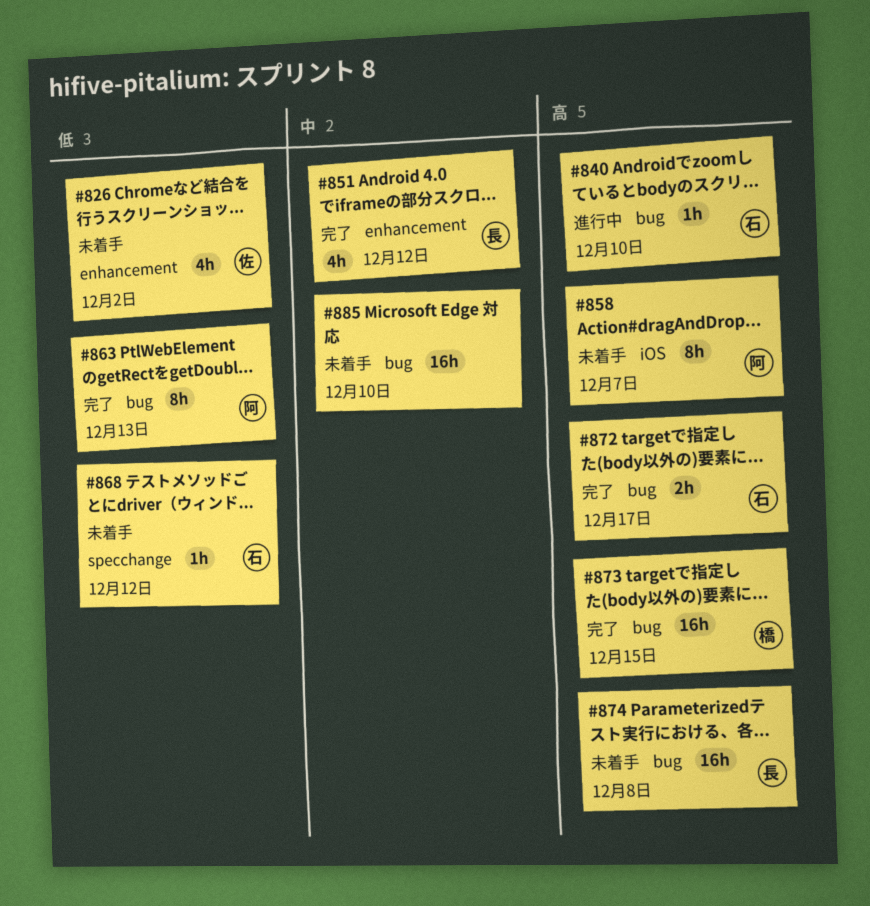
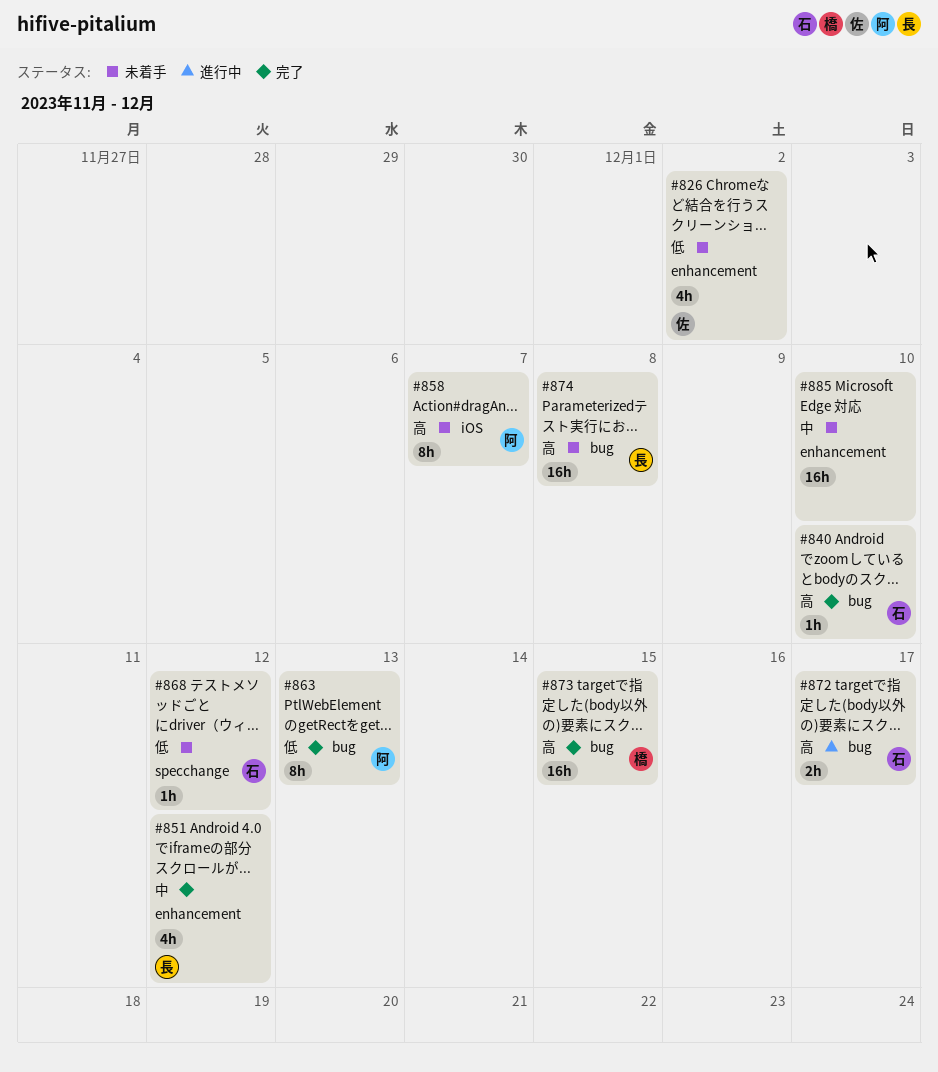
#840, status: 進行中 -> 完了
#872, status: 完了 -> 進行中
#885, label: bug -> enhancement

